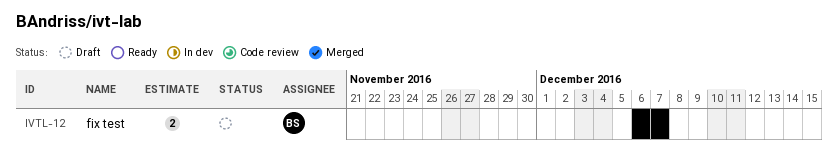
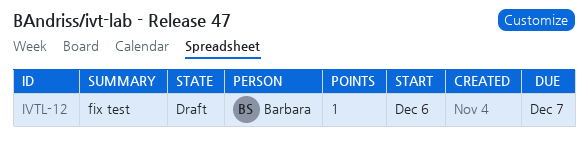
IVTL-12, estimate: 2 -> 1

